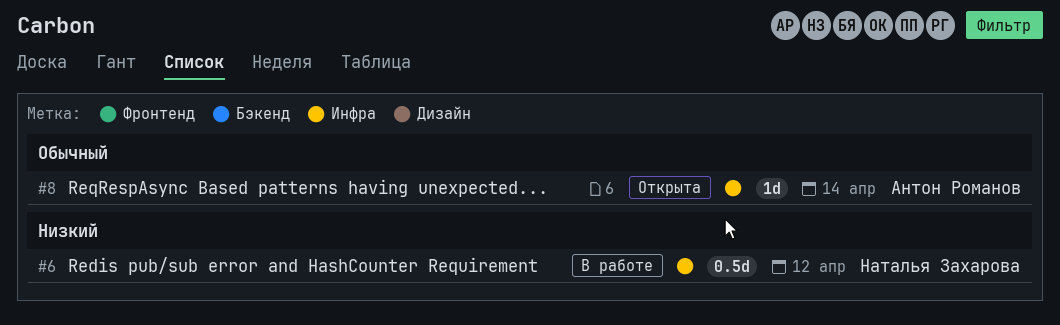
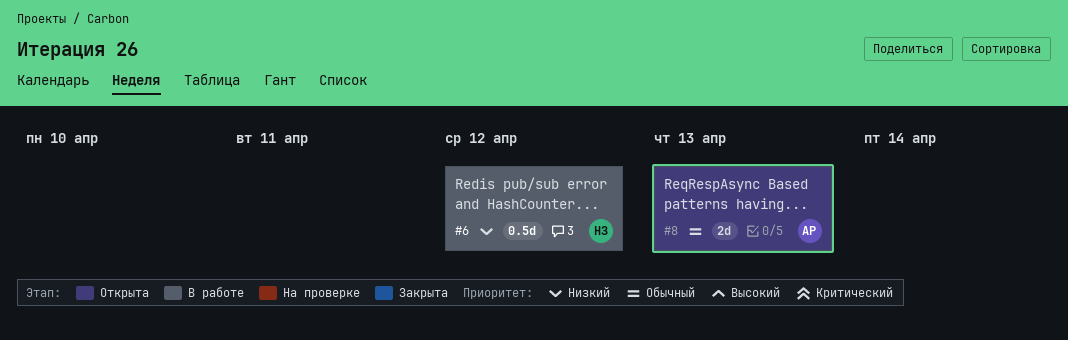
#8, estimate: 1d -> 2d
#8, due: Apr 14 -> Apr 13

